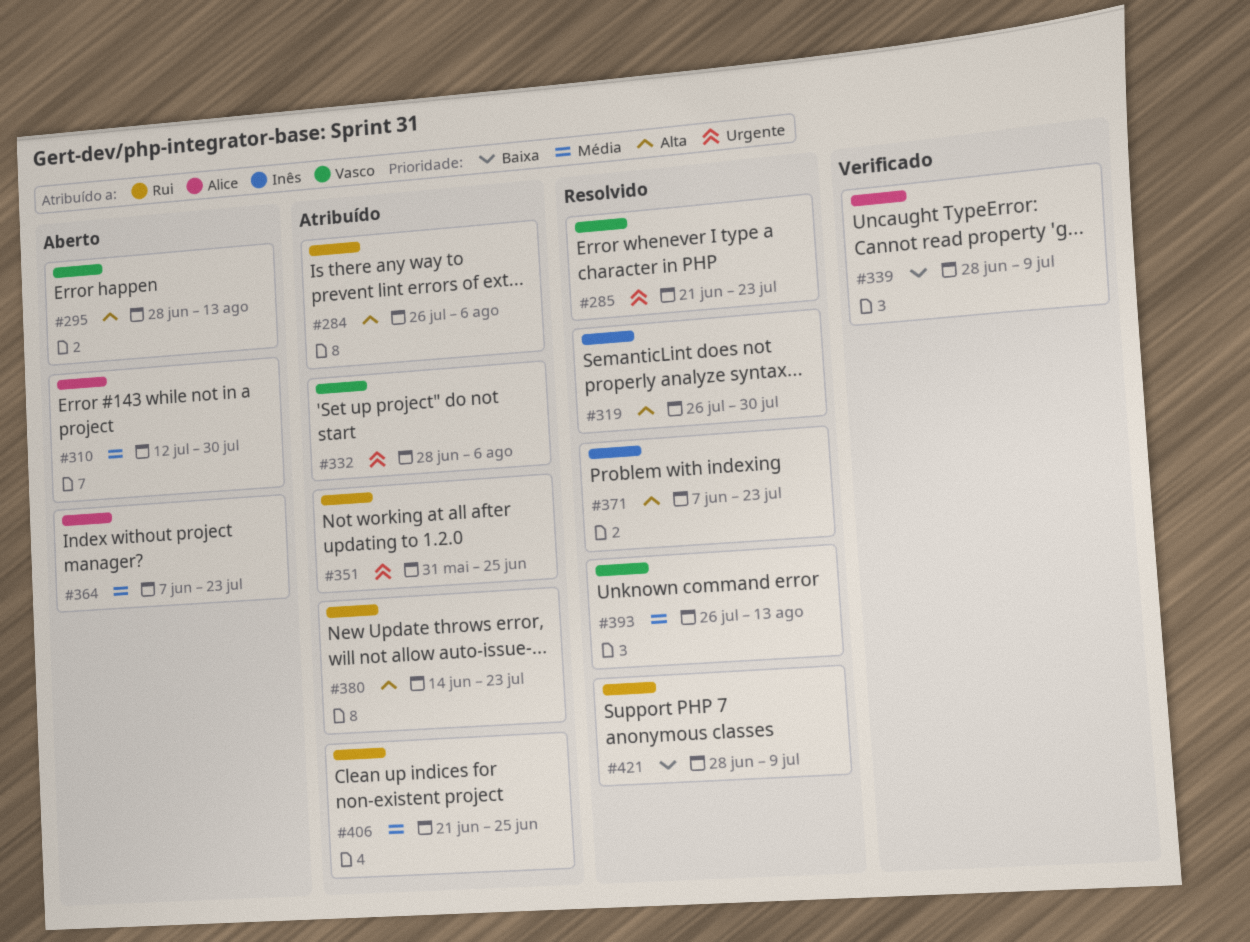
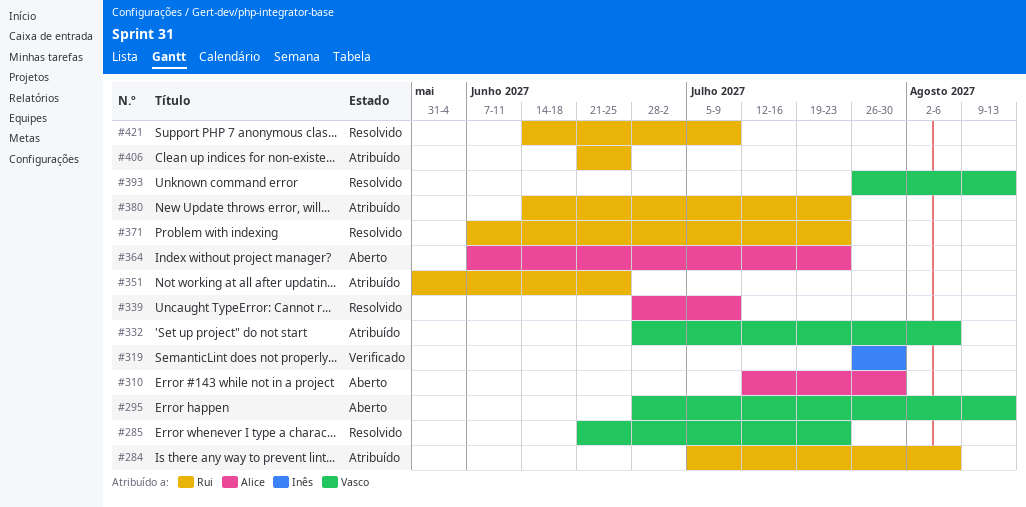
#284, start: Jul 26 -> Jul 5
#319, status: Resolvido -> Verificado
#339, status: Verificado -> Resolvido
#371, owner: Inês -> Rui
#421, start: Jun 28 -> Jun 14

